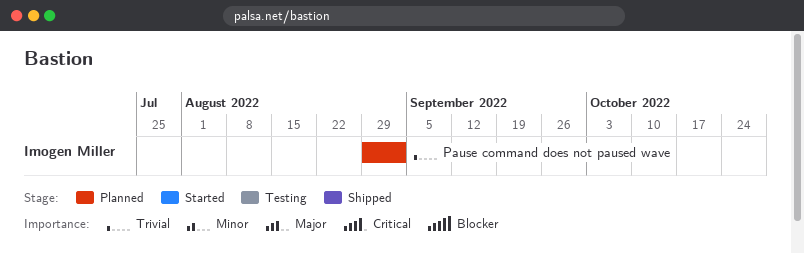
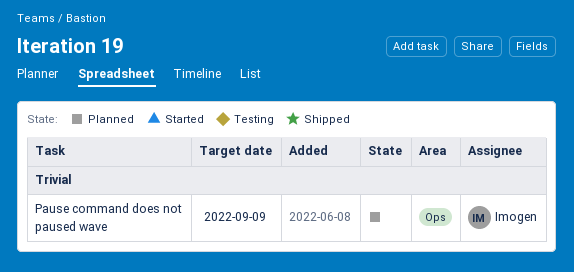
Pause command does not paused wave, due: Sep 2 -> Sep 9

